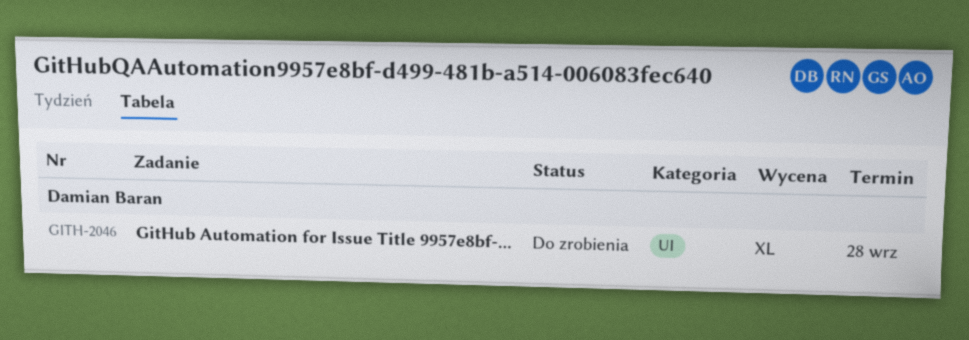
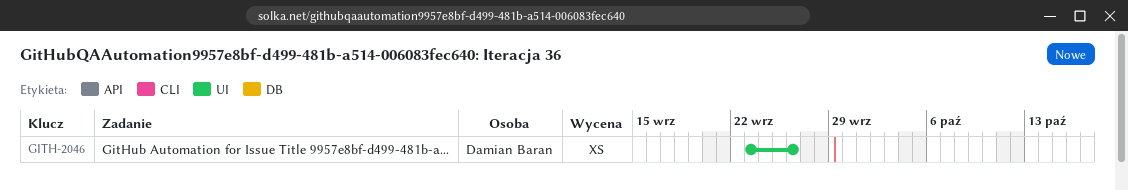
GITH-2046, estimate: XL -> XS
GITH-2046, due: Sep 28 -> Sep 26

